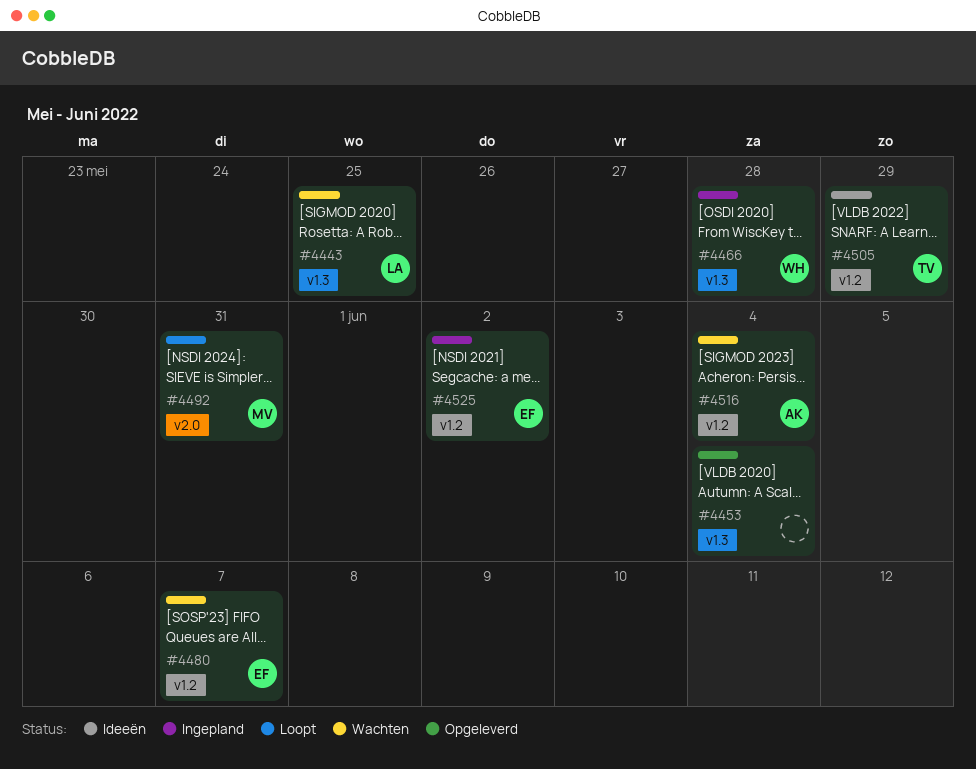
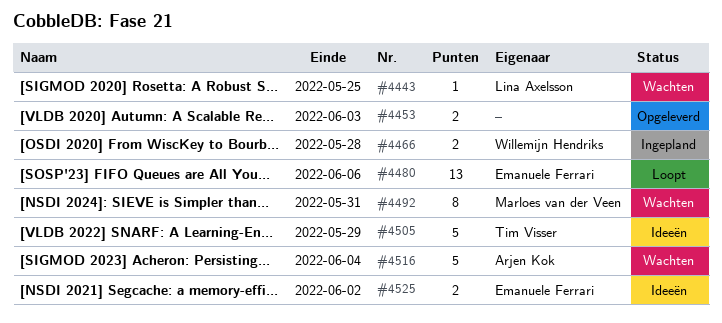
#4453, due: Jun 4 -> Jun 3
#4480, status: Wachten -> Loopt
#4480, due: Jun 7 -> Jun 6
#4492, status: Loopt -> Wachten
#4525, status: Ingepland -> Ideeën

